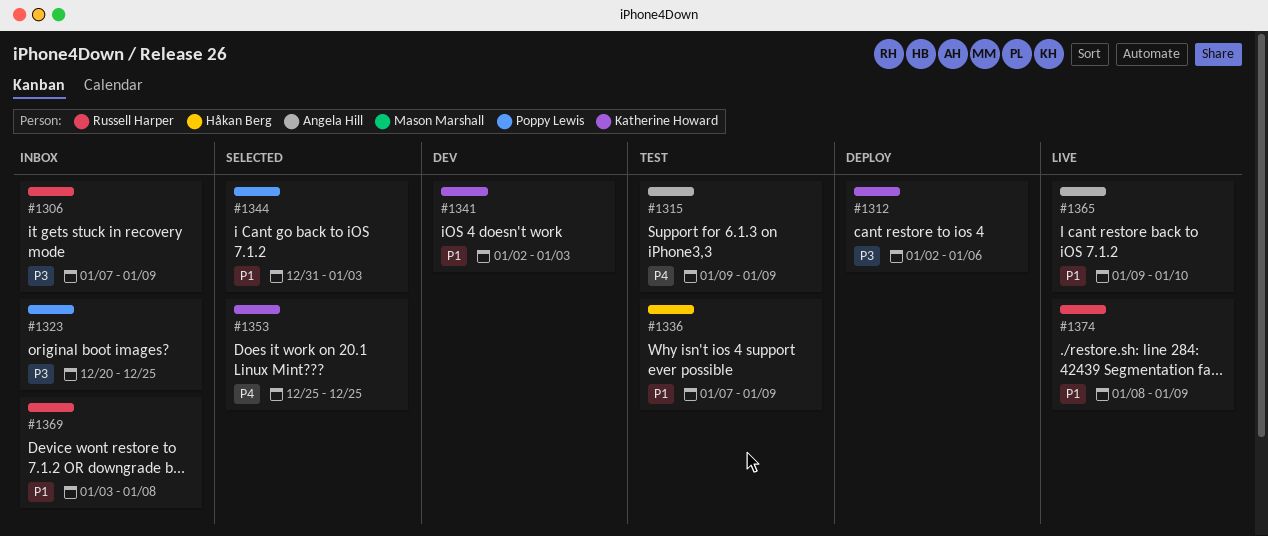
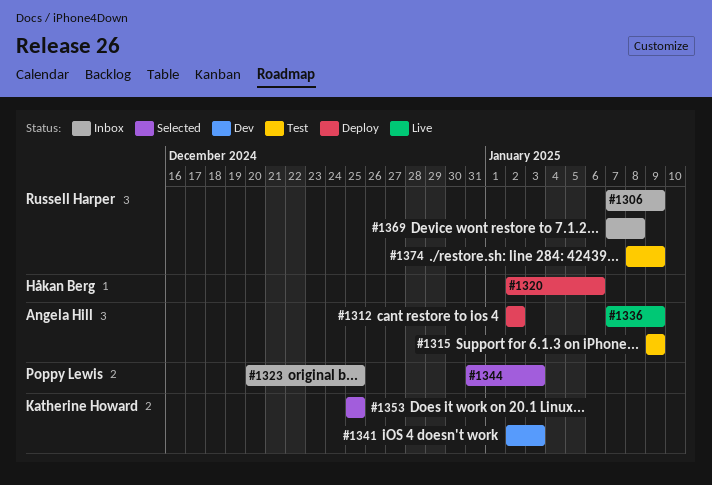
#1312, owner: Katherine Howard -> Angela Hill
#1312, due: Jan 6 -> Jan 2
#1320: none -> present
#1336, status: Test -> Live
#1336, owner: Håkan Berg -> Angela Hill
#1365: present -> none
#1369, start: Jan 3 -> Jan 7
#1374, status: Live -> Test

